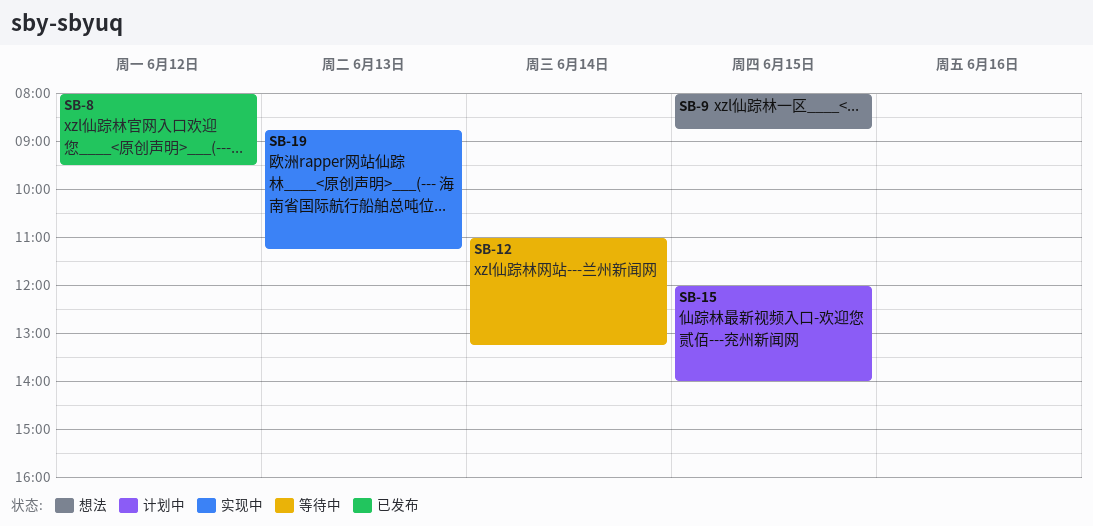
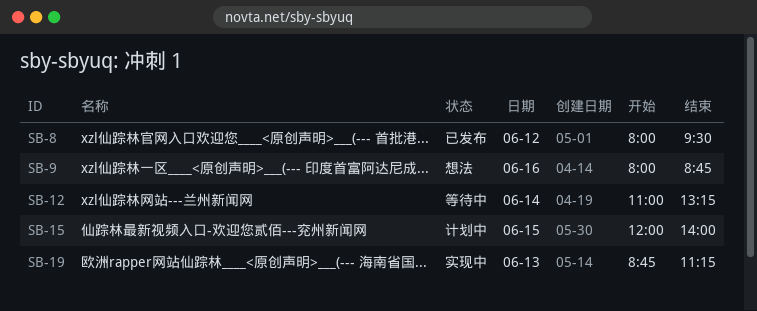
SB-9, day: Jun 15 -> Jun 16

